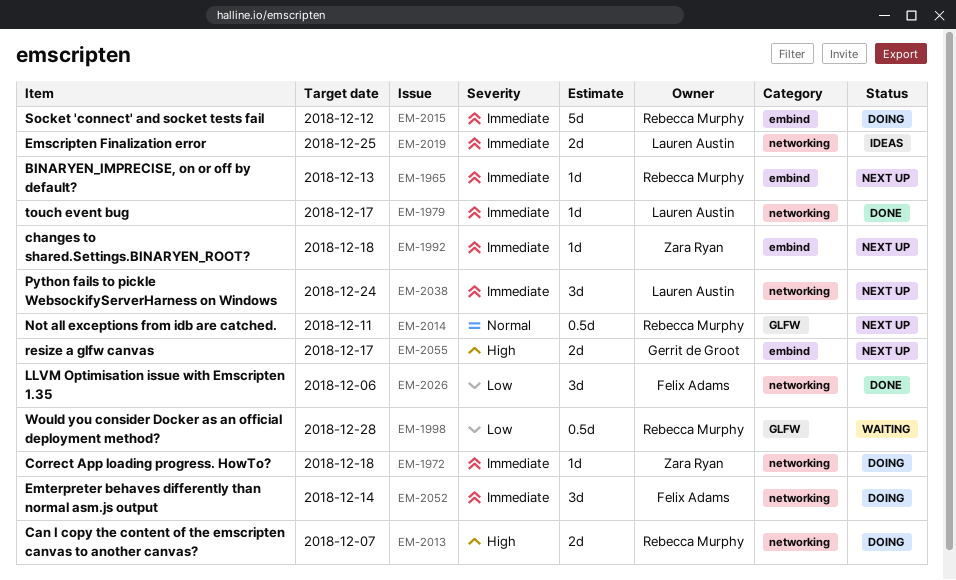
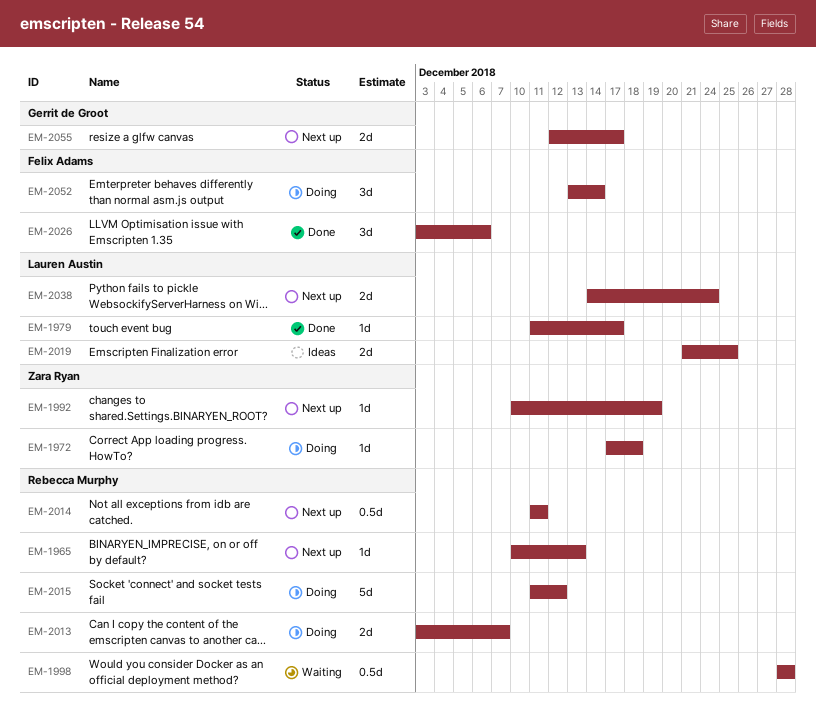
EM-1992, due: Dec 18 -> Dec 19
EM-2038, estimate: 3d -> 2d

